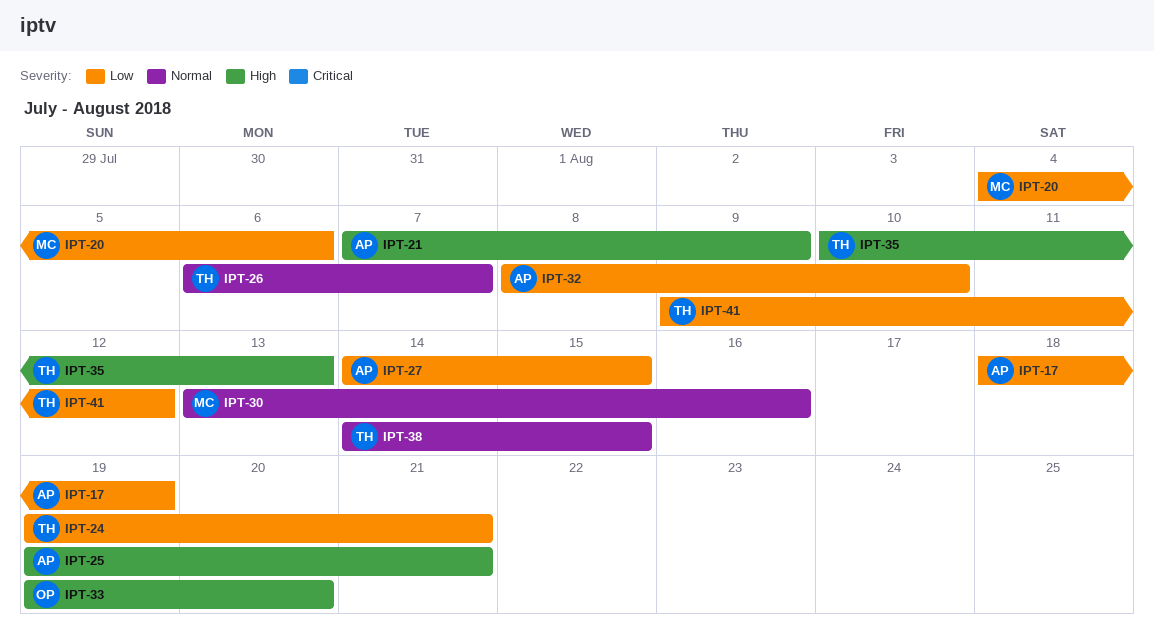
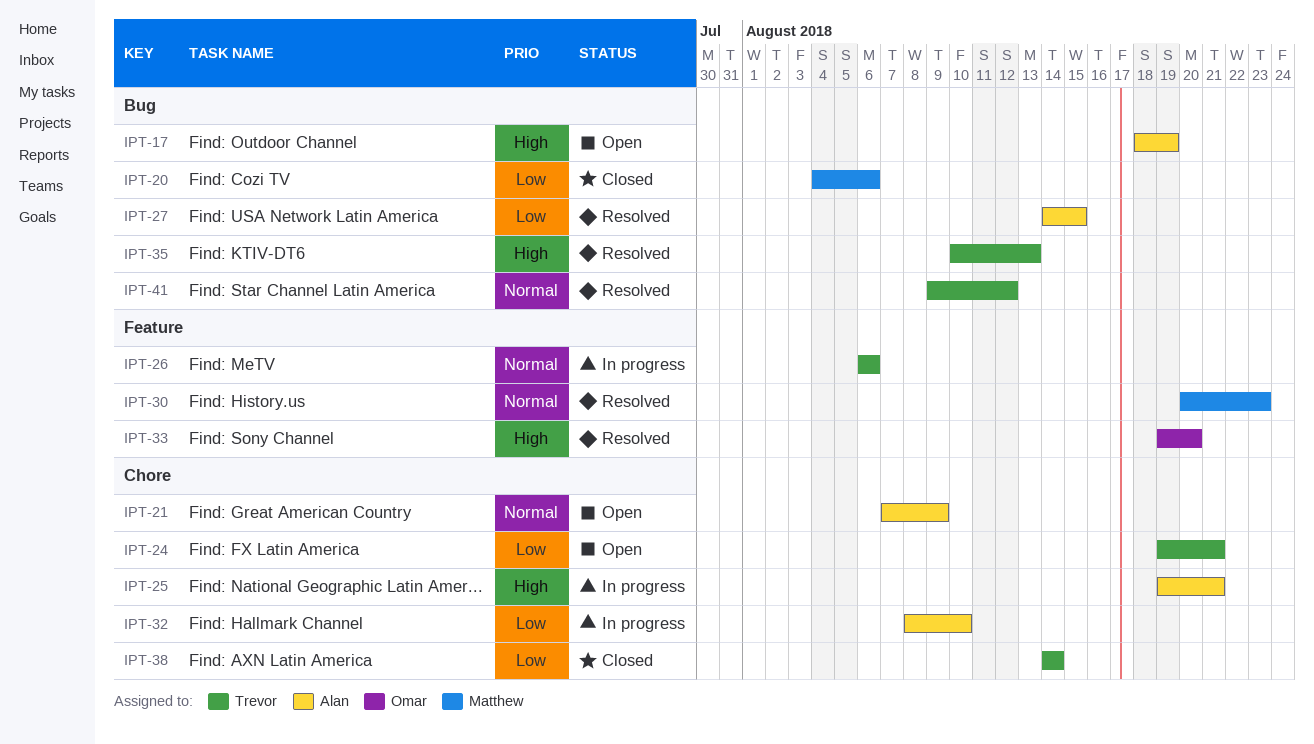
IPT-17, priority: Low -> High
IPT-21, priority: High -> Normal
IPT-26, due: Aug 7 -> Aug 6
IPT-30, start: Aug 13 -> Aug 20
IPT-30, due: Aug 16 -> Aug 23
IPT-38, priority: Normal -> Low
IPT-38, due: Aug 15 -> Aug 14
IPT-41, priority: Low -> Normal

